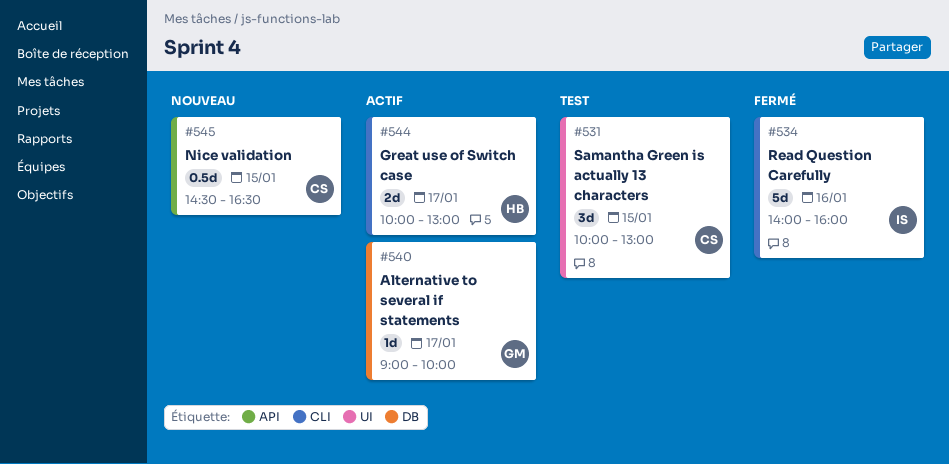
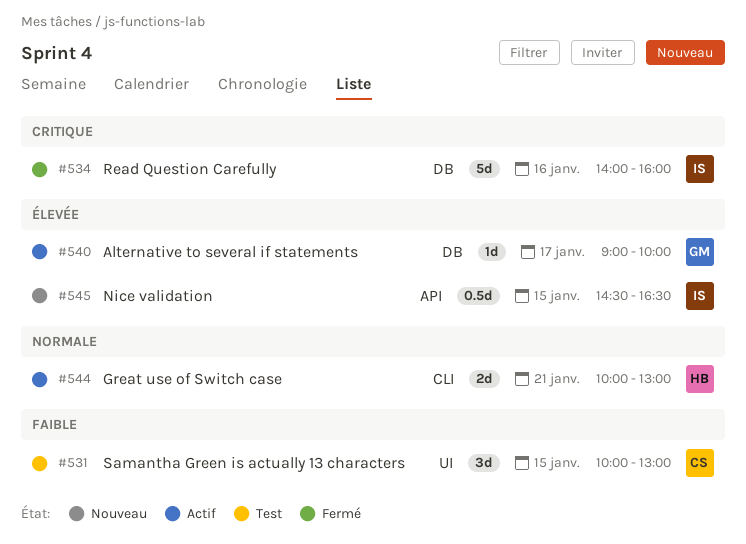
#534, label: CLI -> DB
#544, day: Jan 17 -> Jan 21
#545, owner: CS -> IS

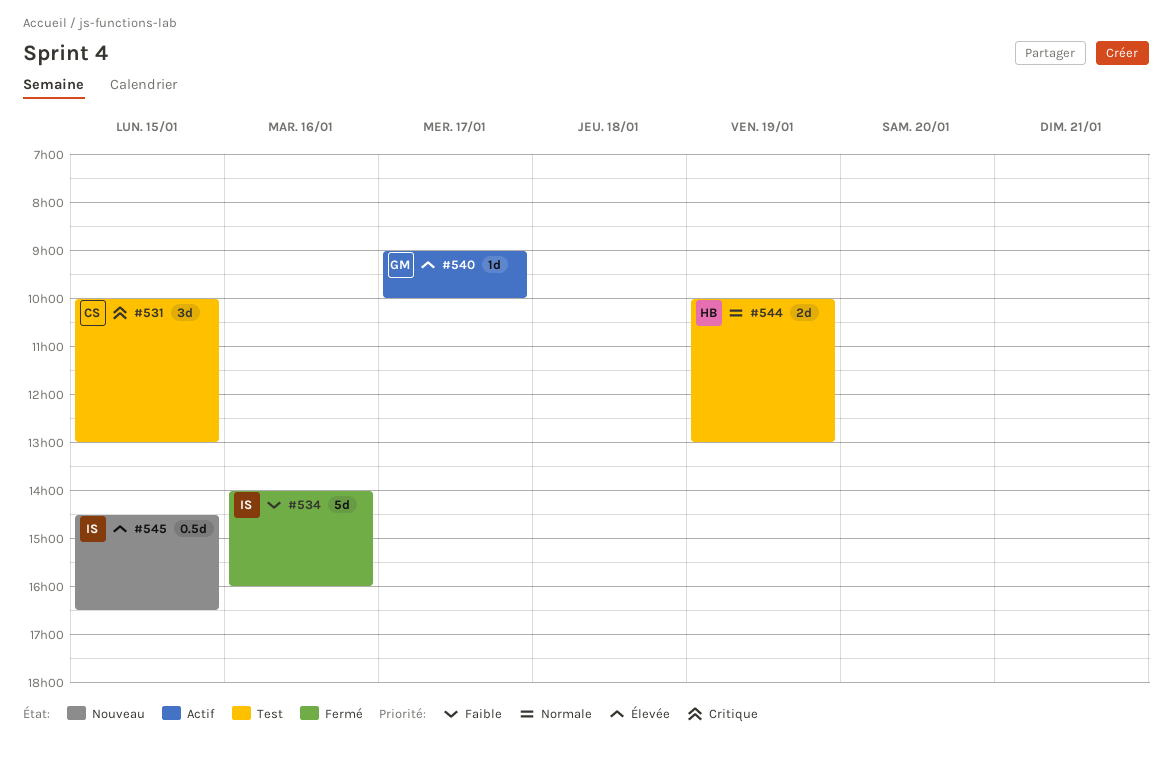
#531, priority: Faible -> Critique
#534, priority: Critique -> Faible
#544, status: Actif -> Test
#544, day: Jan 21 -> Jan 19

